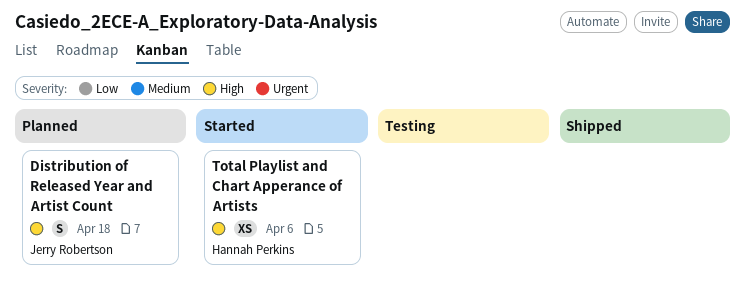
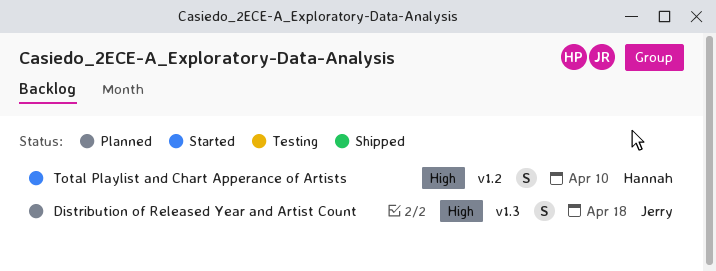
Total Playlist and Chart Apperance of Artists, estimate: XS -> S
Total Playlist and Chart Apperance of Artists, due: Apr 6 -> Apr 10

